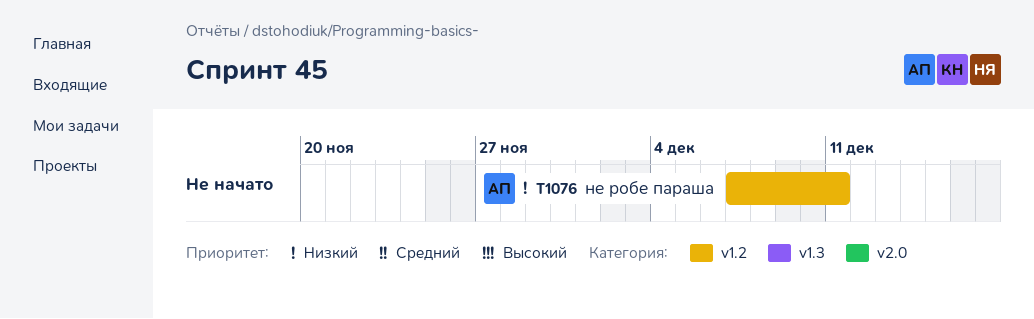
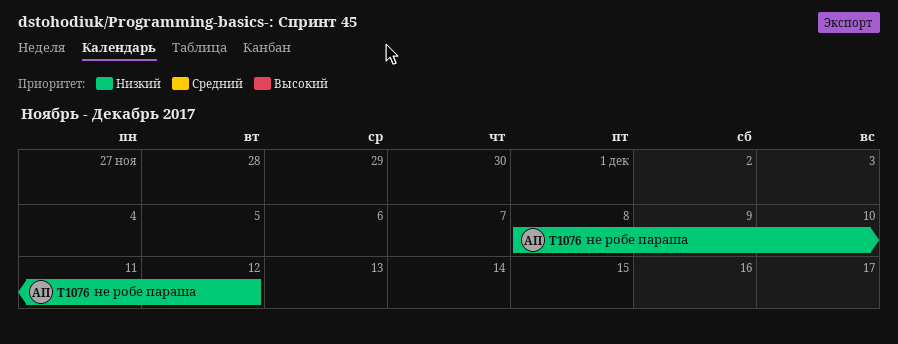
T1076, start: Dec 7 -> Dec 8
T1076, due: Dec 11 -> Dec 12

